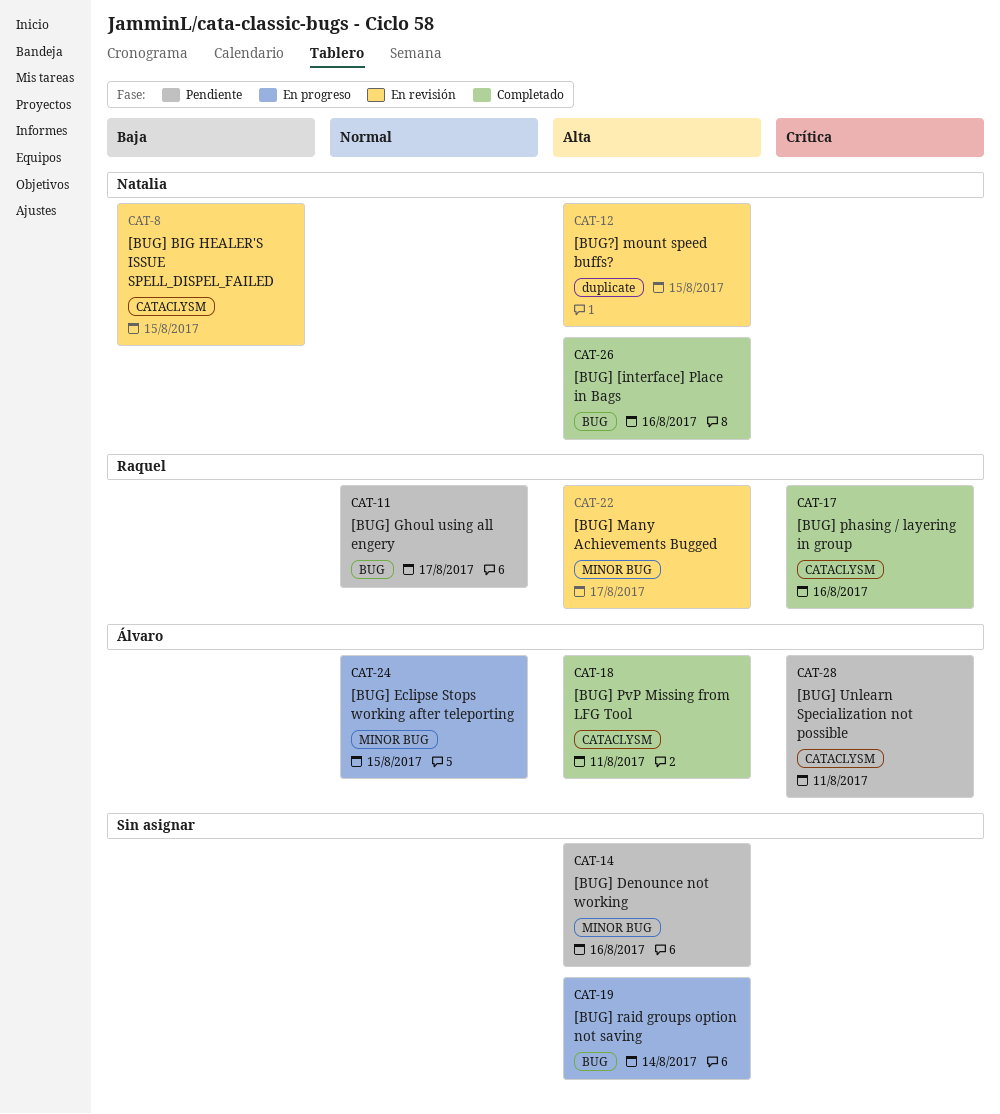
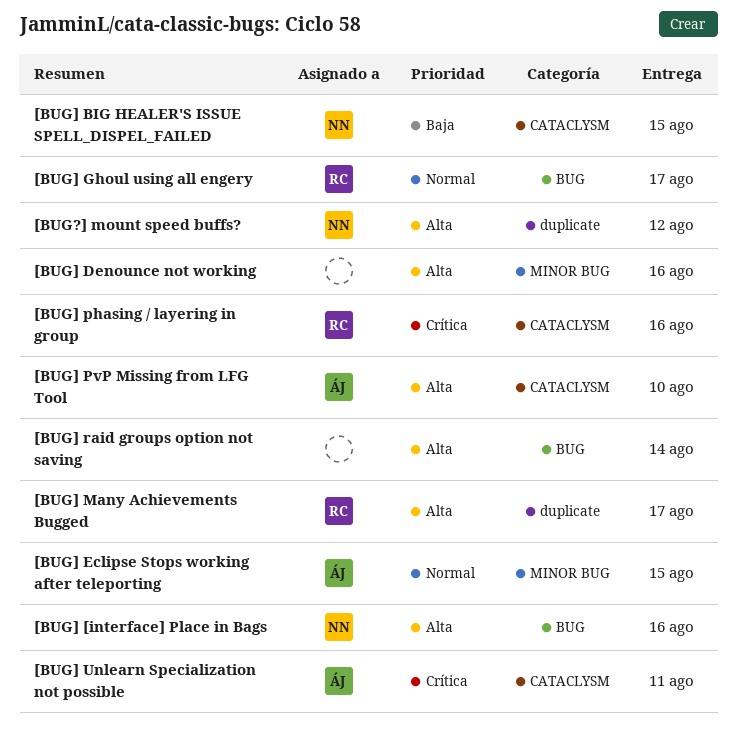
[BUG?] mount speed buffs?, due: Aug 15 -> Aug 12
[BUG] Many Achievements Bugged, label: MINOR BUG -> duplicate
[BUG] PvP Missing from LFG Tool, due: Aug 11 -> Aug 10

